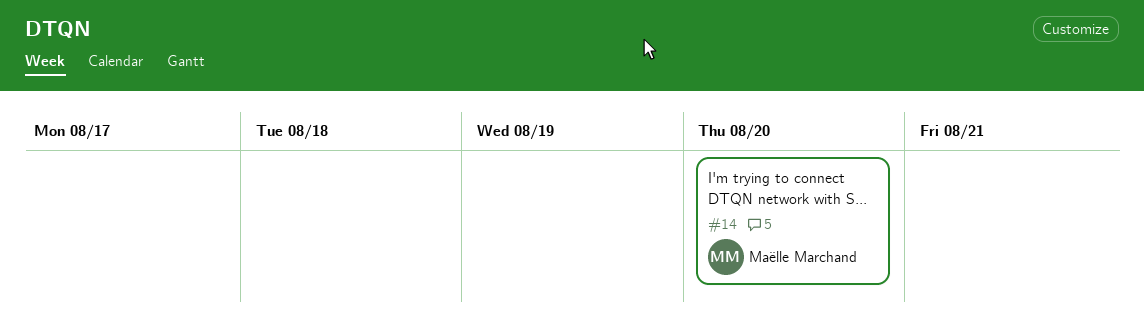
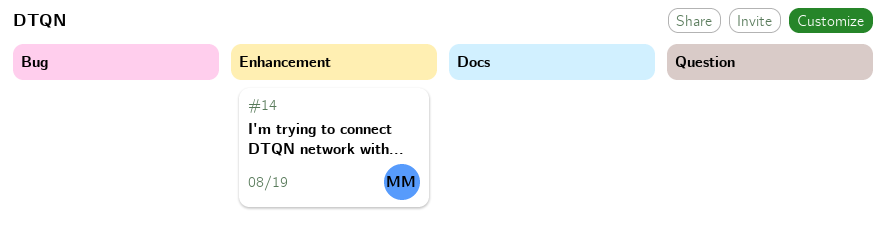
#14, due: Aug 20 -> Aug 19

